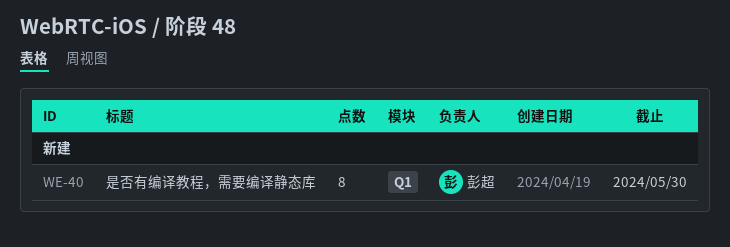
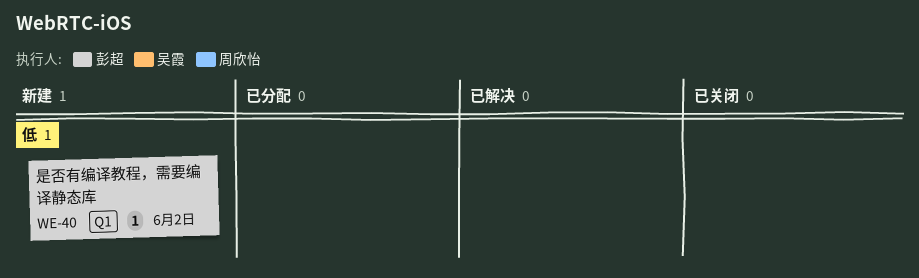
WE-40, estimate: 8 -> 1
WE-40, due: May 30 -> Jun 2

